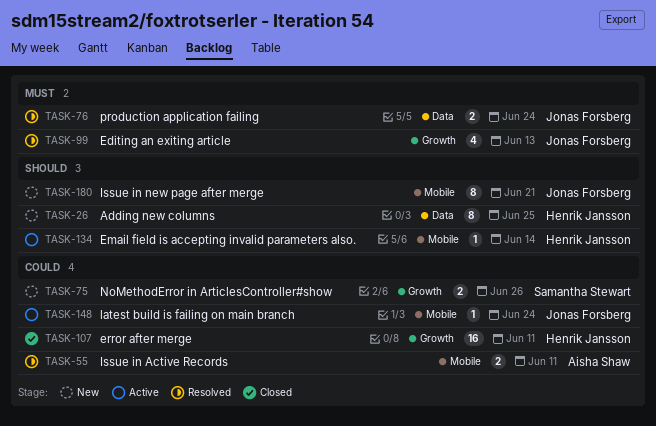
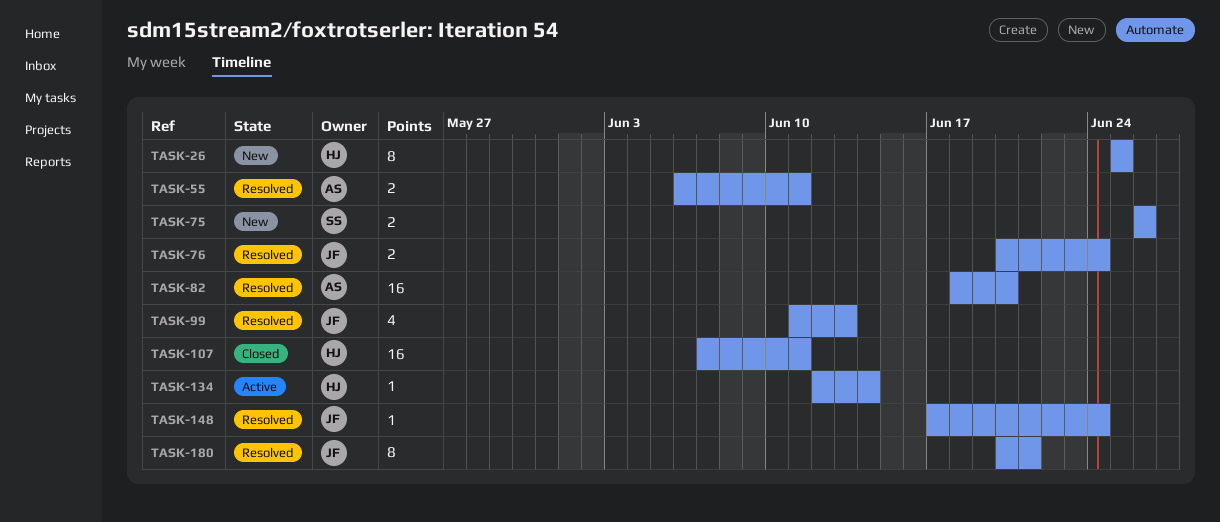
TASK-82: none -> present
TASK-148, status: Active -> Resolved
TASK-180, status: New -> Resolved

